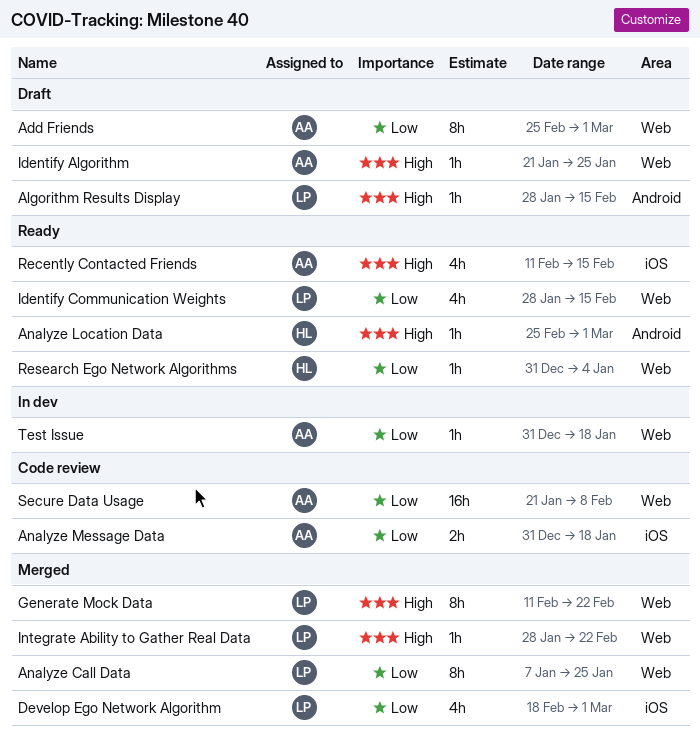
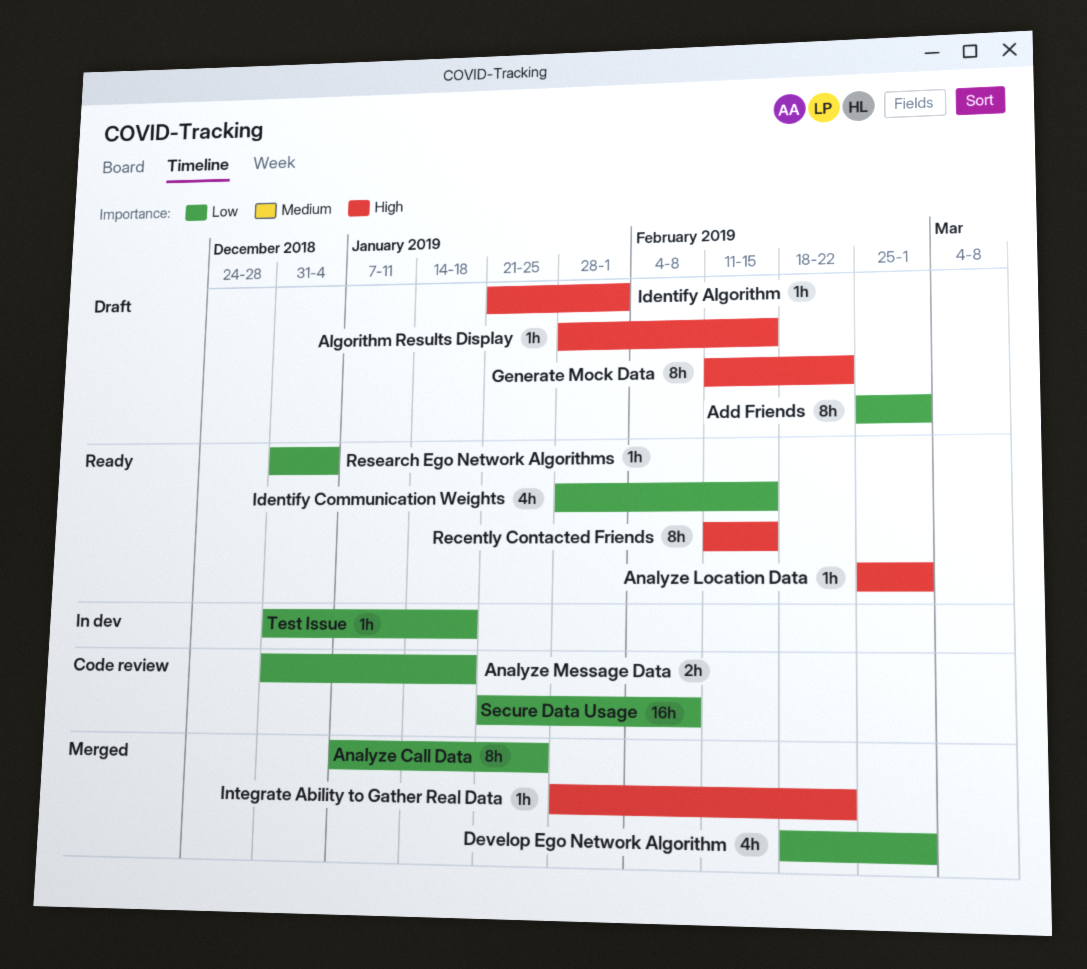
Generate Mock Data, status: Merged -> Draft
Identify Algorithm, due: Jan 25 -> Feb 1
Recently Contacted Friends, estimate: 4h -> 8h

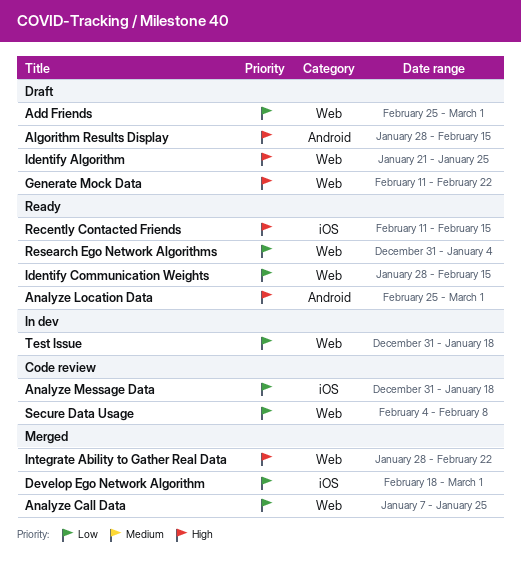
Identify Algorithm, due: Feb 1 -> Jan 25
Secure Data Usage, start: Jan 21 -> Feb 4

